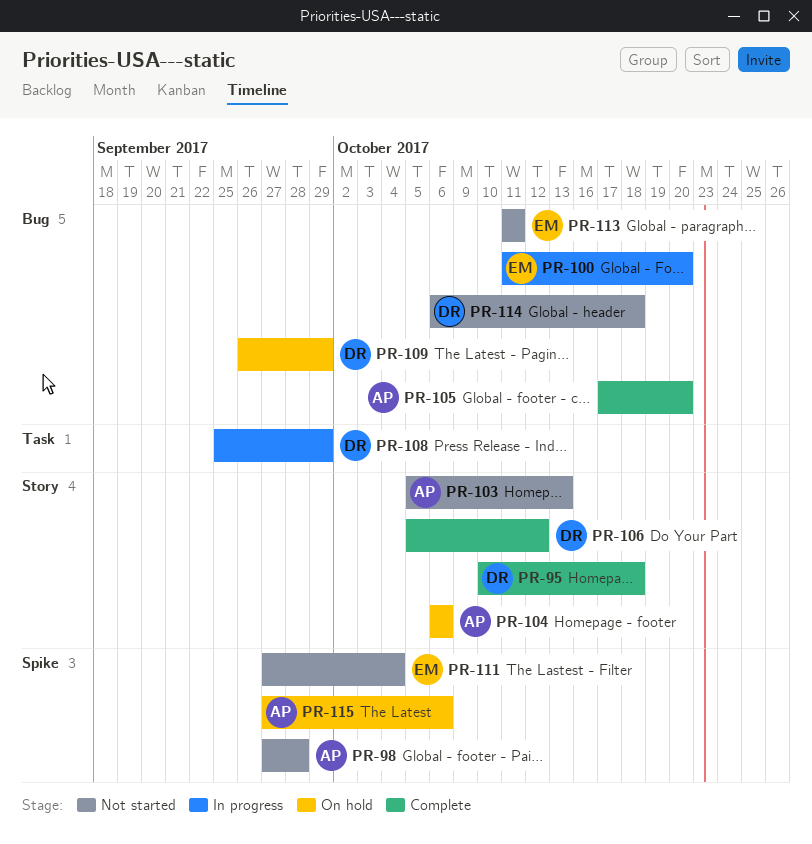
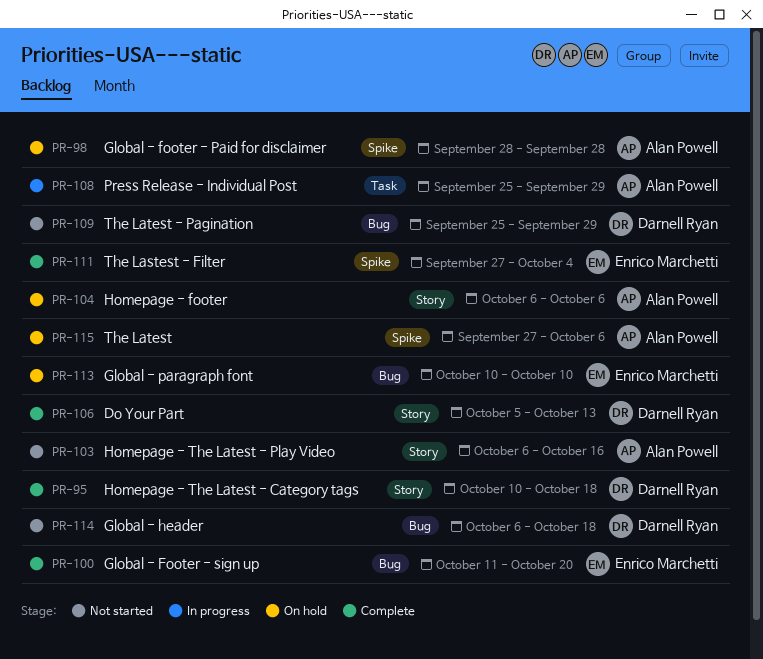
PR-98, status: Not started -> On hold
PR-98, start: Sep 27 -> Sep 28
PR-100, status: In progress -> Complete
PR-103, start: Oct 5 -> Oct 6
PR-103, due: Oct 13 -> Oct 16
PR-105: present -> none
PR-106, due: Oct 12 -> Oct 13
PR-108, owner: Darnell Ryan -> Alan Powell
PR-109, status: On hold -> Not started
PR-109, start: Sep 26 -> Sep 25
PR-111, status: Not started -> Complete
PR-113, status: Not started -> On hold
PR-113, start: Oct 11 -> Oct 10
PR-113, due: Oct 11 -> Oct 10

